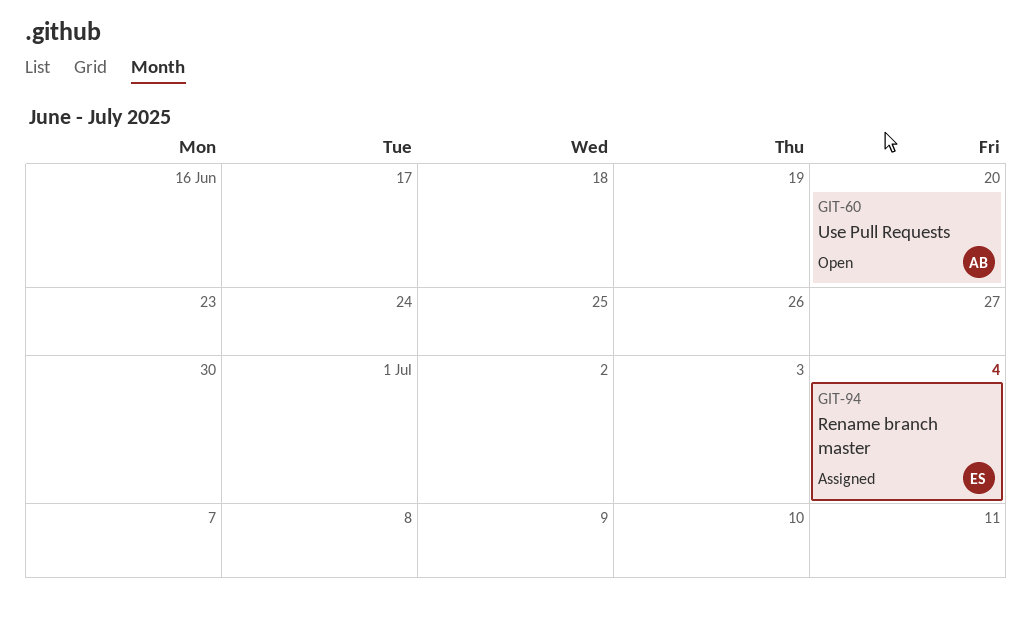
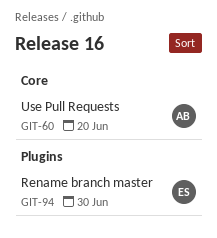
GIT-94, due: Jul 4 -> Jun 30

